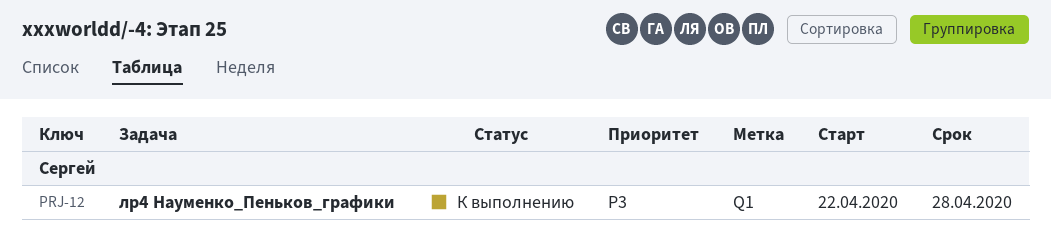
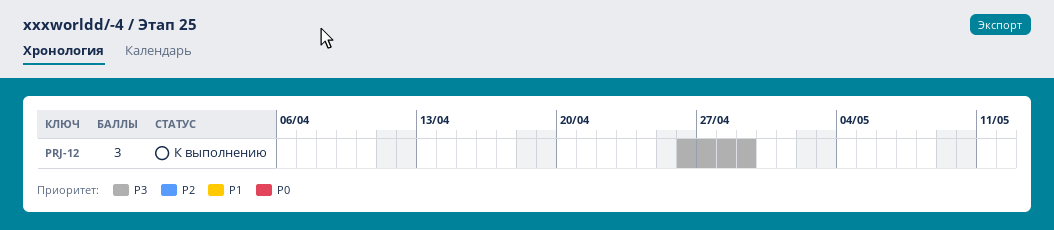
PRJ-12, start: Apr 22 -> Apr 26
PRJ-12, due: Apr 28 -> Apr 29

